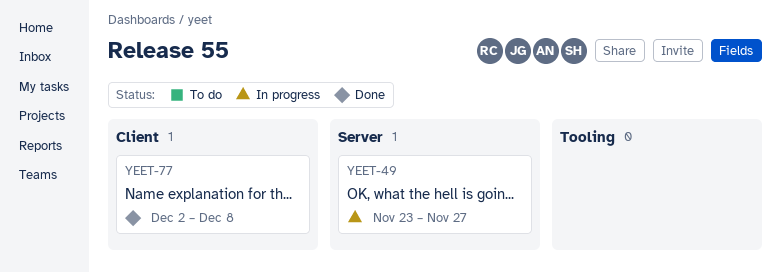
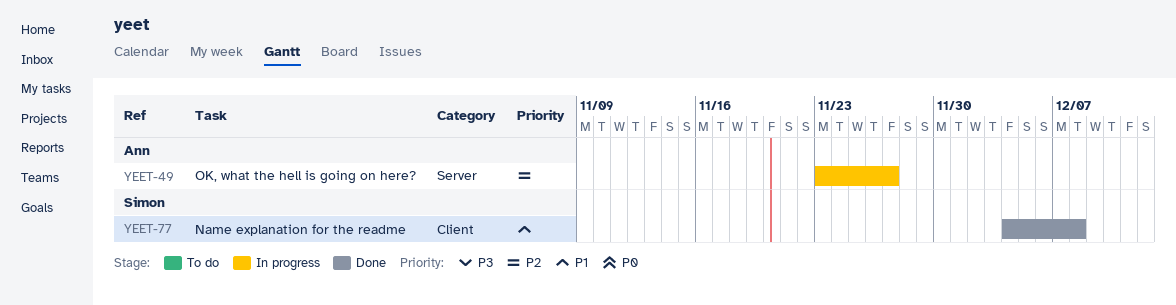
YEET-77, start: Dec 2 -> Dec 4

